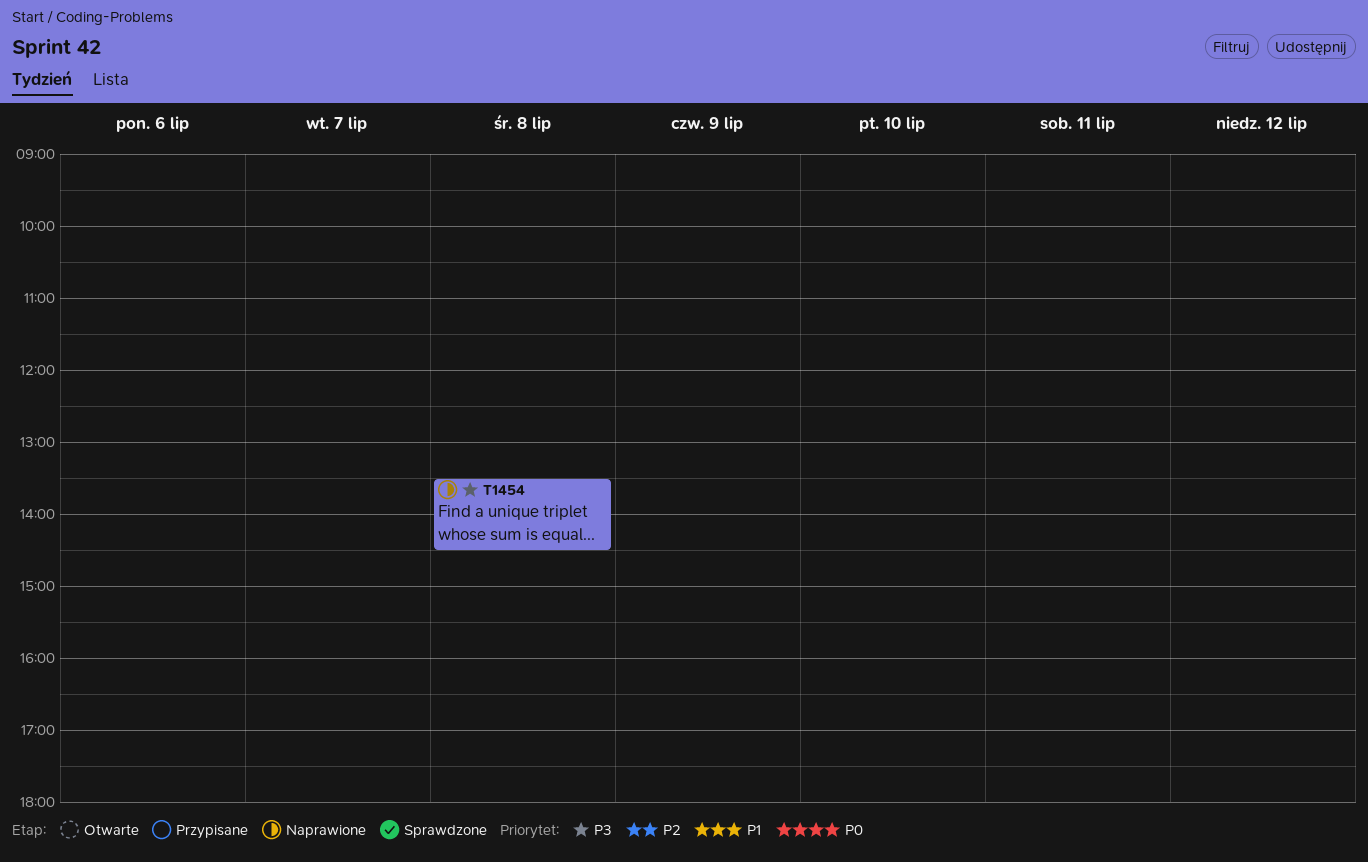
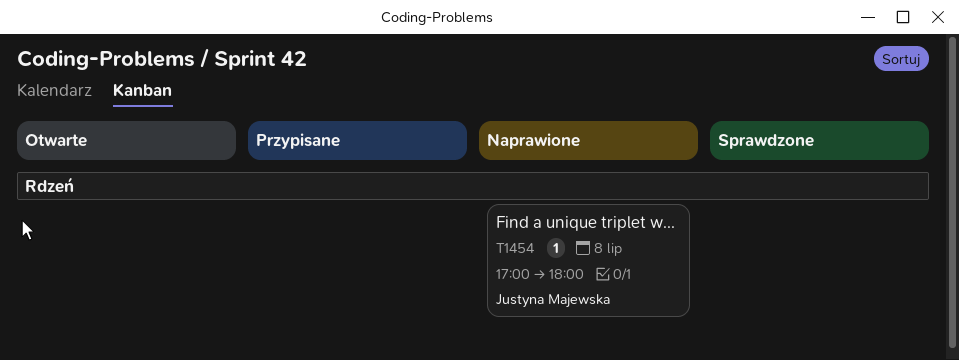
T1454, begins: 13:30 -> 17:00
T1454, ends: 14:30 -> 18:00

